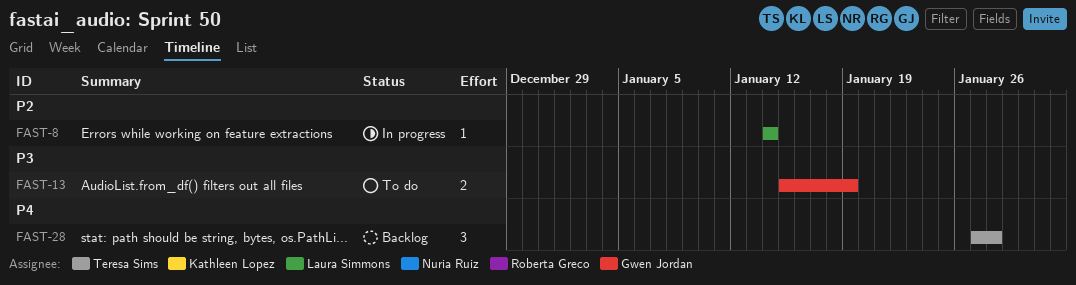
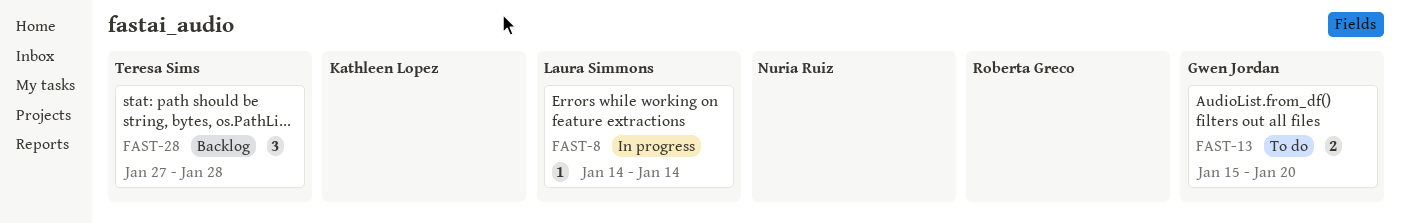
FAST-13, due: Jan 19 -> Jan 20

